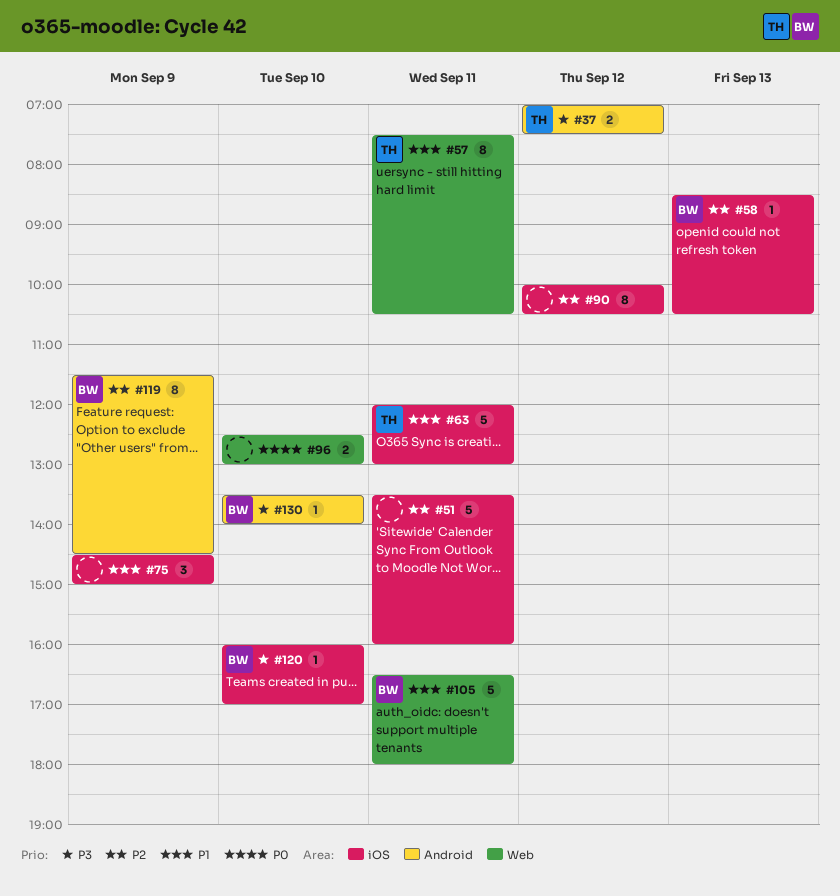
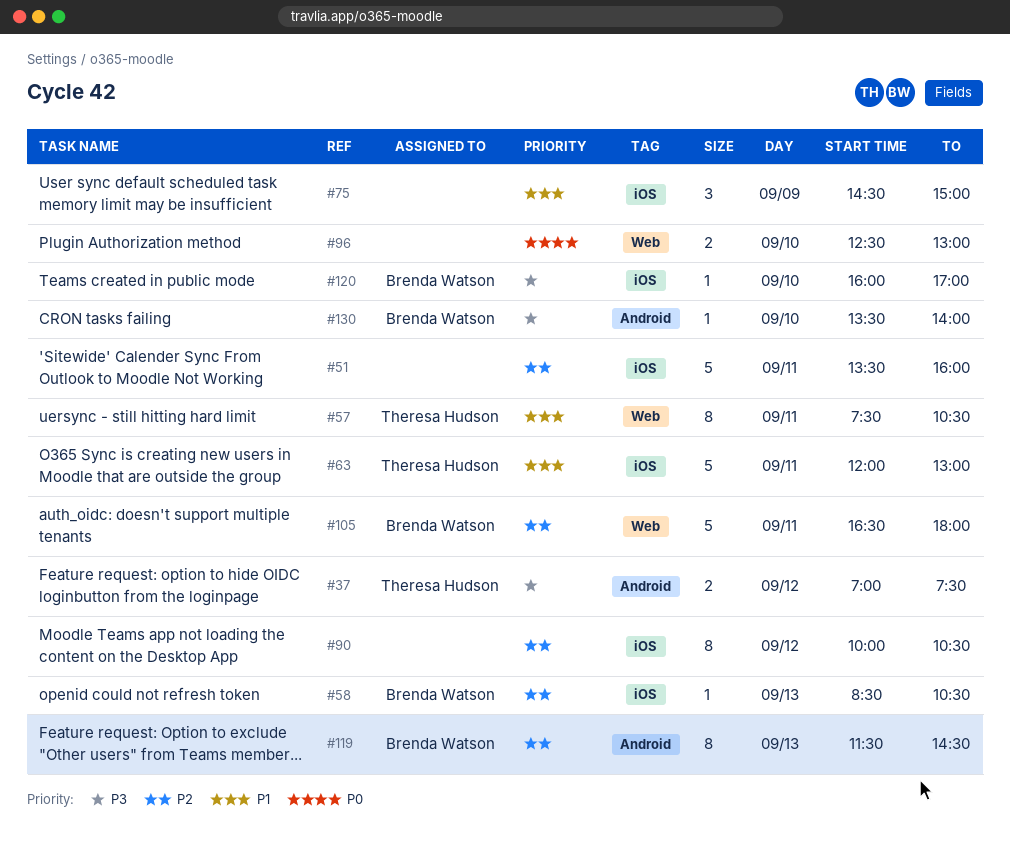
#105, priority: P1 -> P2
#119, day: Sep 9 -> Sep 13

